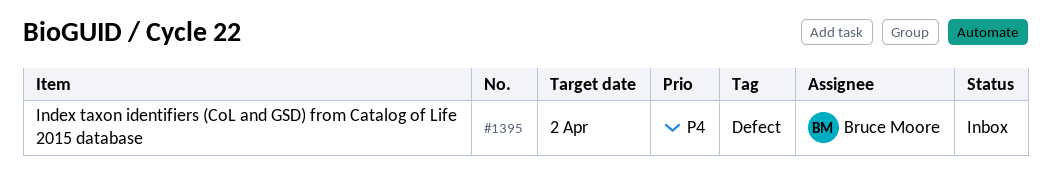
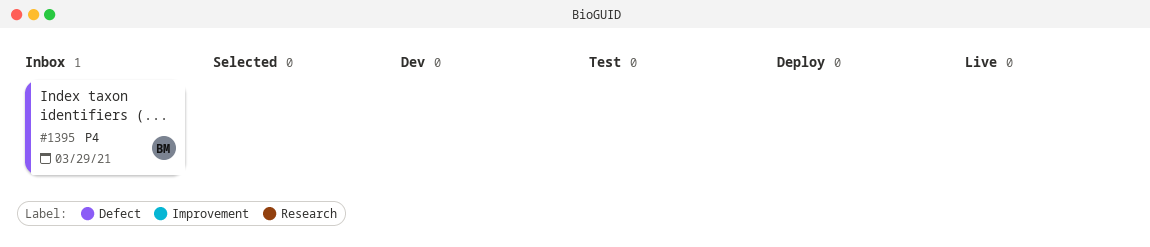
#1395, due: Apr 2 -> Mar 29

